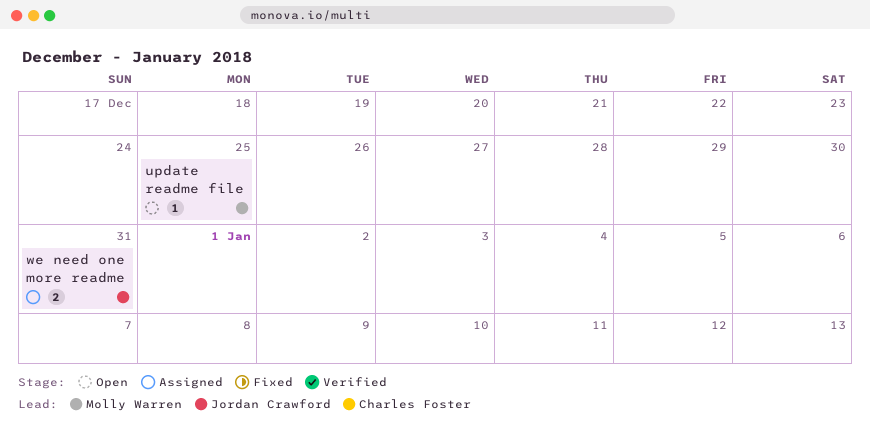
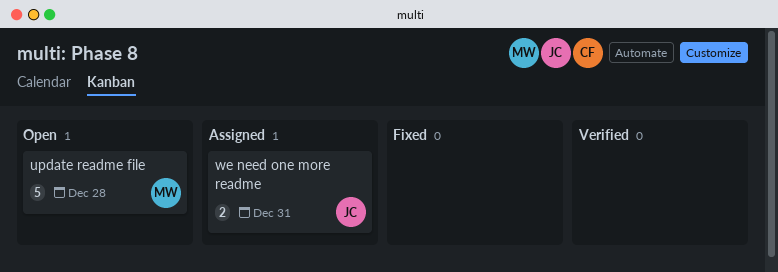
update readme file, estimate: 1 -> 5
update readme file, due: Dec 25 -> Dec 28

